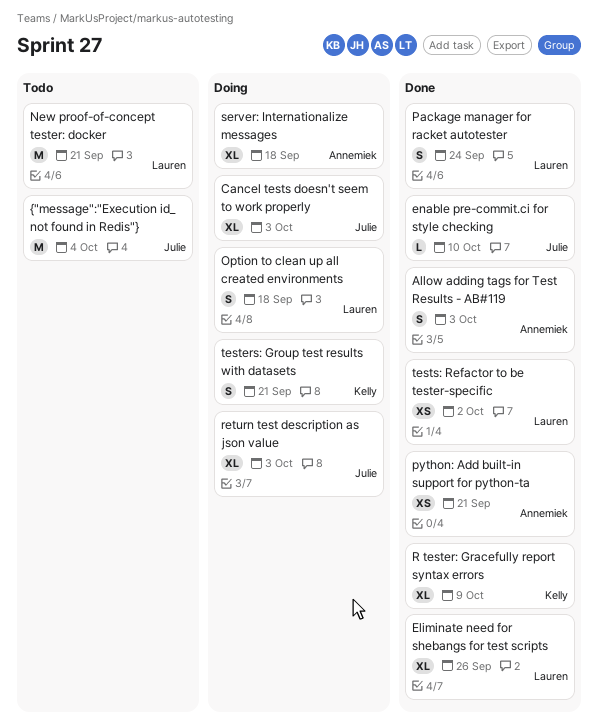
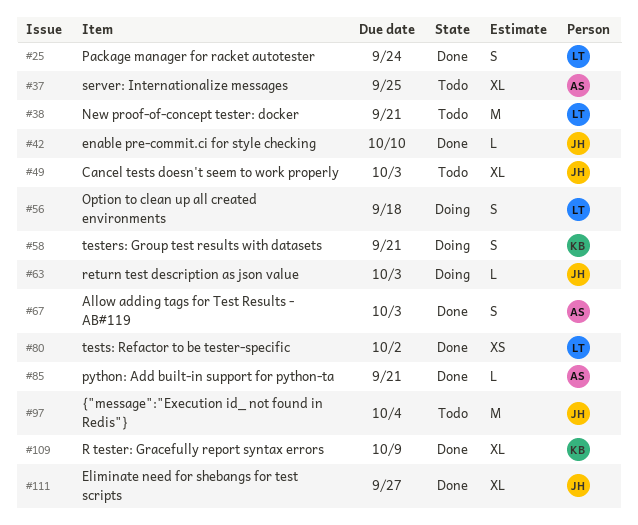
Cancel tests doesn't seem to work properly, status: Doing -> Todo
Eliminate need for shebangs for test scripts, owner: Lauren -> Julie
Eliminate need for shebangs for test scripts, due: Sep 26 -> Sep 27
python: Add built-in support for python-ta, estimate: XS -> L
return test description as json value, estimate: XL -> L
server: Internationalize messages, status: Doing -> Todo
server: Internationalize messages, due: Sep 18 -> Sep 25

